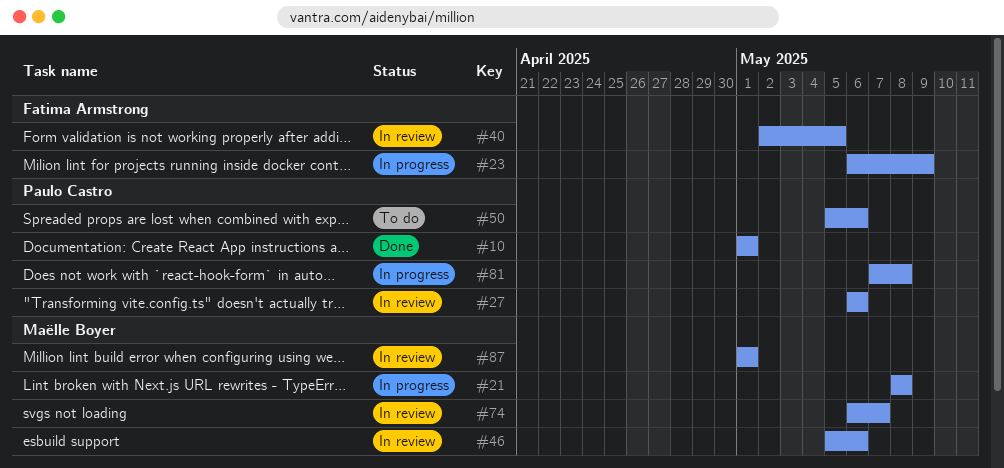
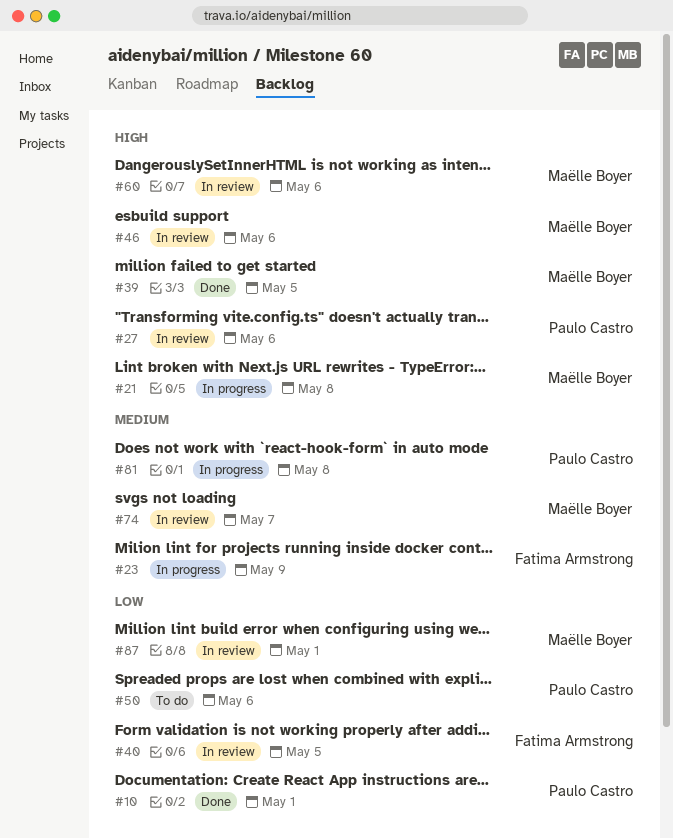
#39: none -> present
#60: none -> present

